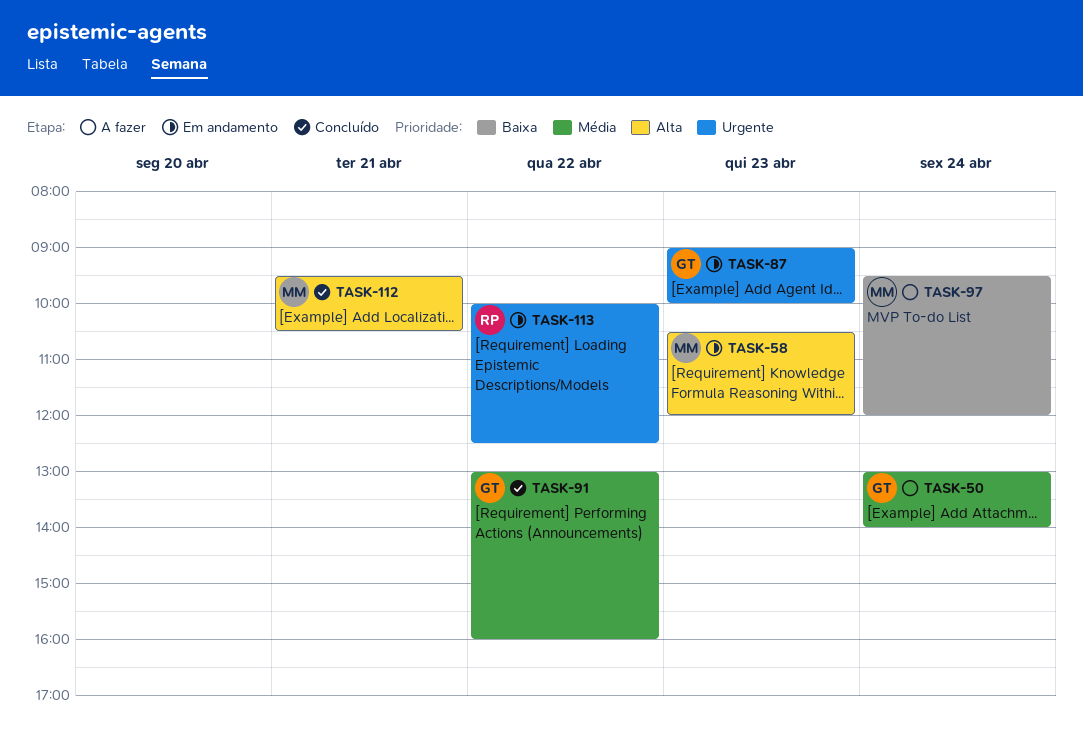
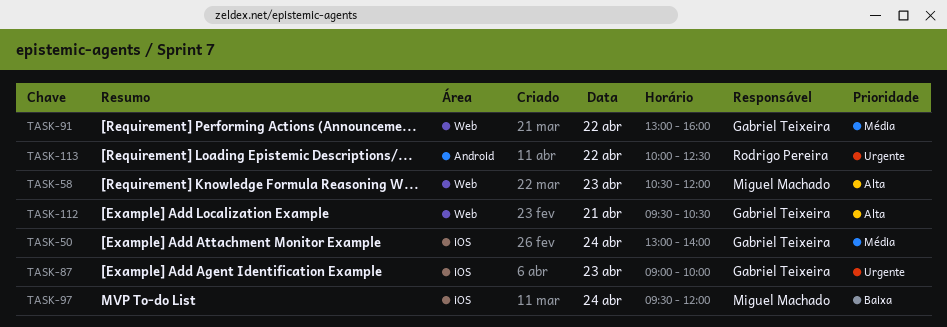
TASK-112, owner: Miguel Machado -> Gabriel Teixeira

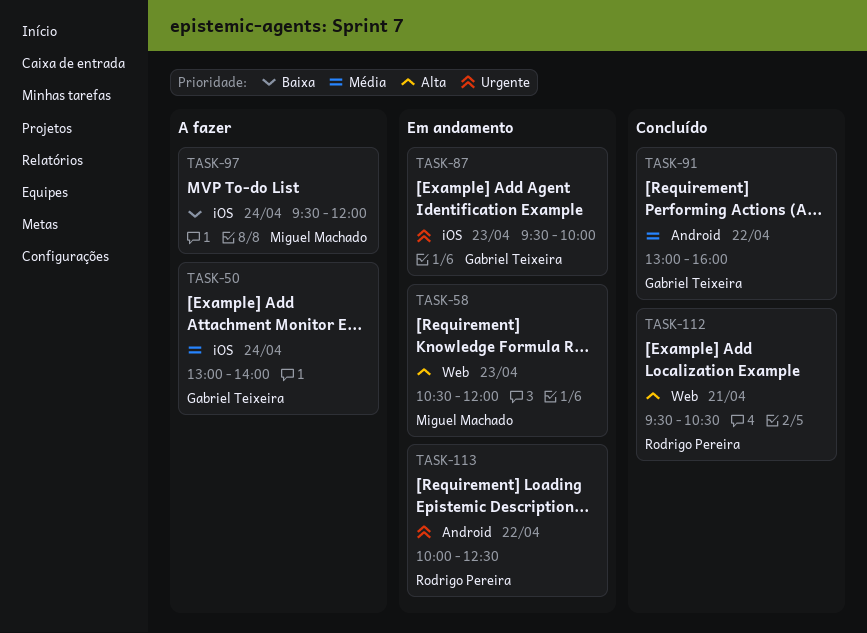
TASK-87, begins: 09:00 -> 09:30
TASK-91, label: Web -> Android
TASK-112, owner: Gabriel Teixeira -> Rodrigo Pereira

